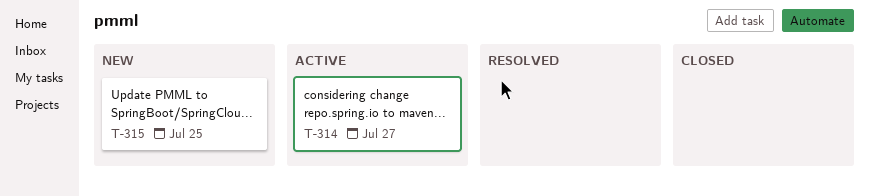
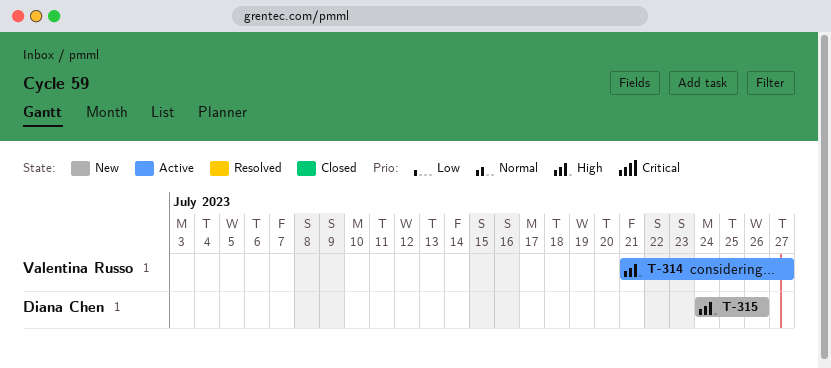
T-315, due: Jul 25 -> Jul 26

